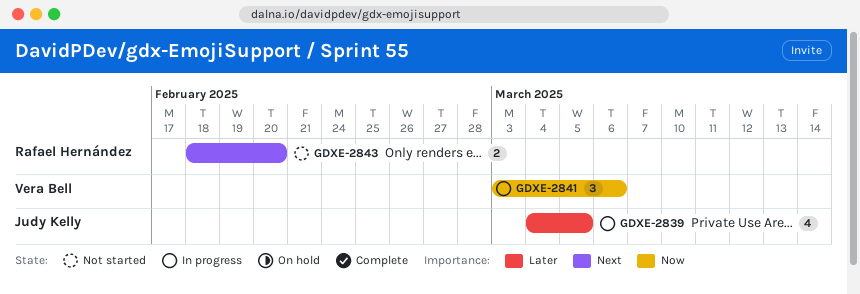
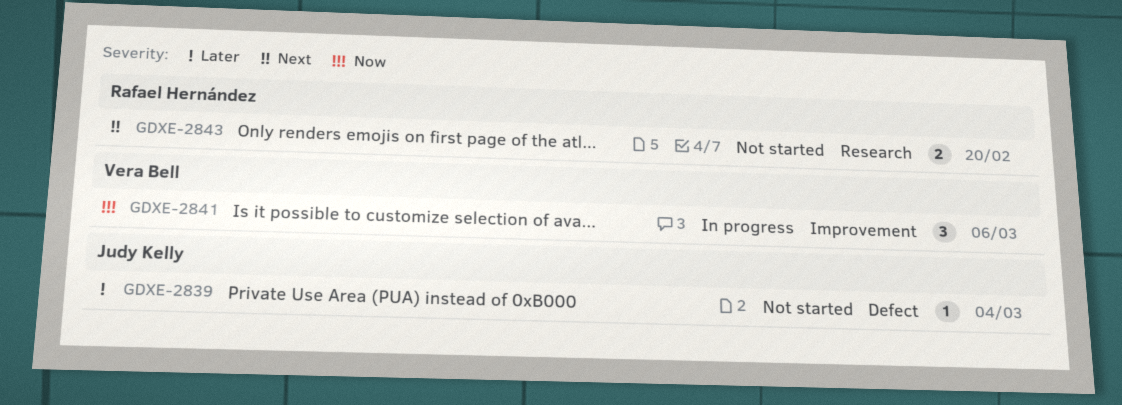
GDXE-2839, status: In progress -> Not started
GDXE-2839, estimate: 4 -> 1
GDXE-2839, due: Mar 5 -> Mar 4

